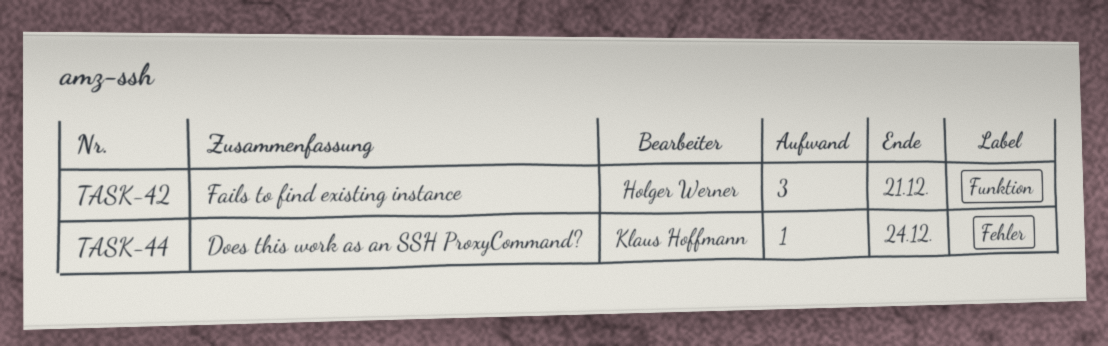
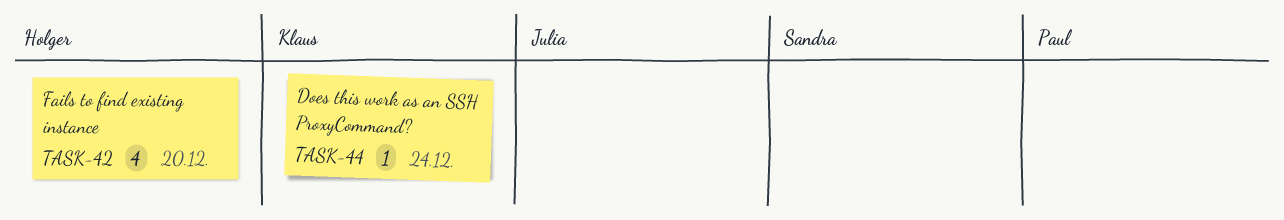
TASK-42, estimate: 3 -> 4
TASK-42, due: Dec 21 -> Dec 20

